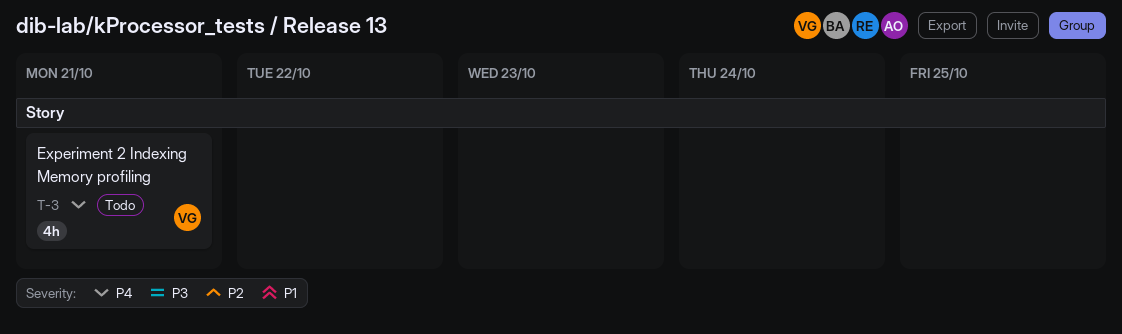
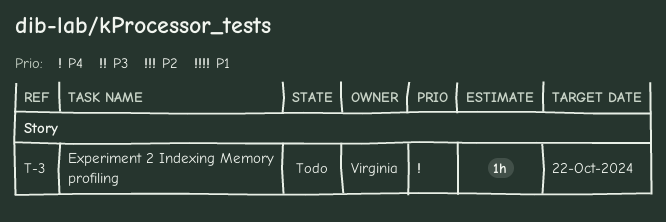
T-3, estimate: 4h -> 1h
T-3, due: Oct 21 -> Oct 22

